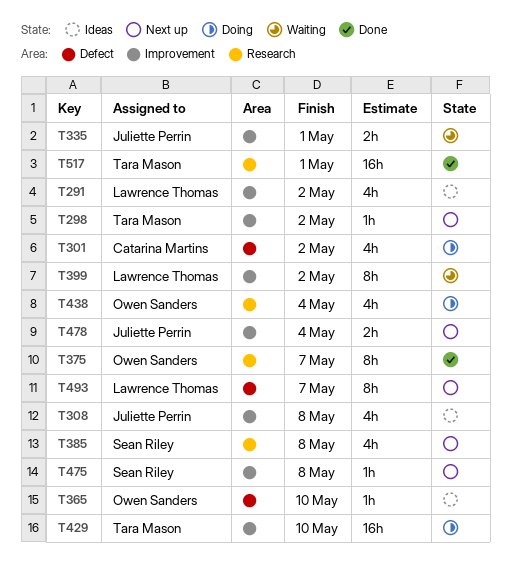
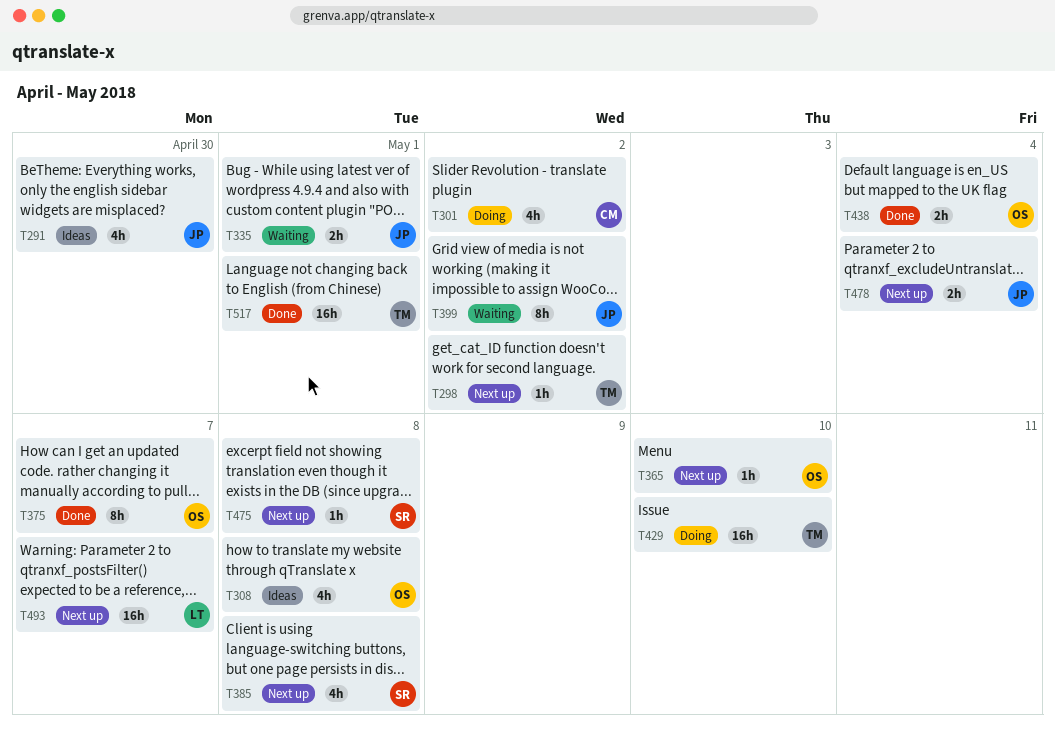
T291, owner: Lawrence Thomas -> Juliette Perrin
T291, due: May 2 -> Apr 30
T308, owner: Juliette Perrin -> Owen Sanders
T365, status: Ideas -> Next up
T399, owner: Lawrence Thomas -> Juliette Perrin
T438, status: Doing -> Done
T438, estimate: 4h -> 2h
T493, estimate: 8h -> 16h

